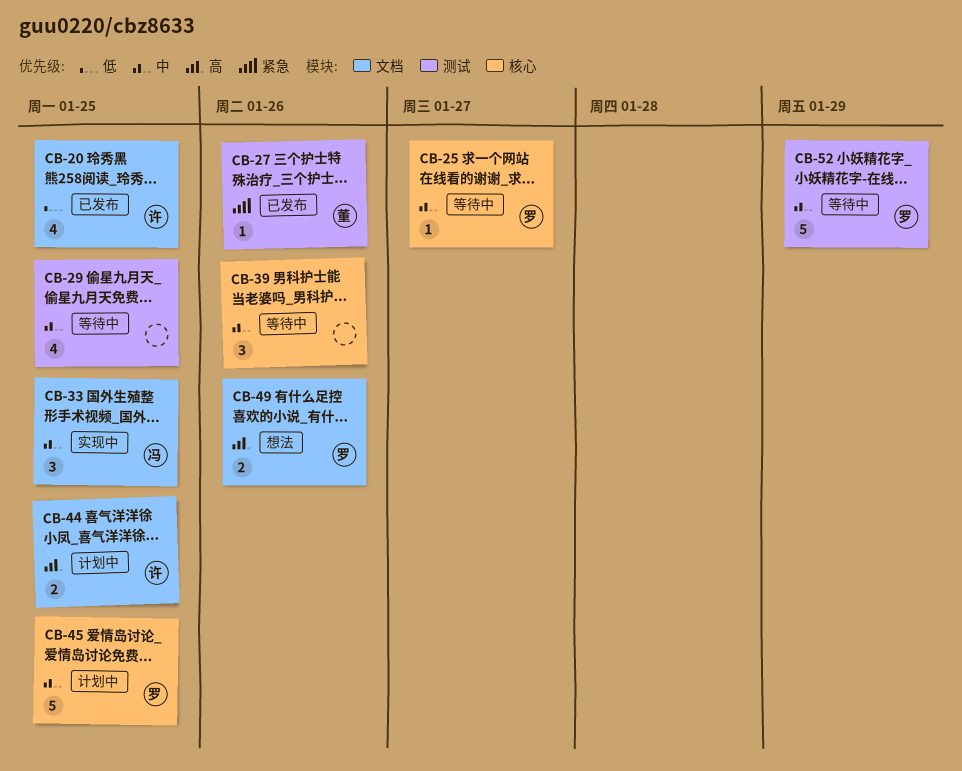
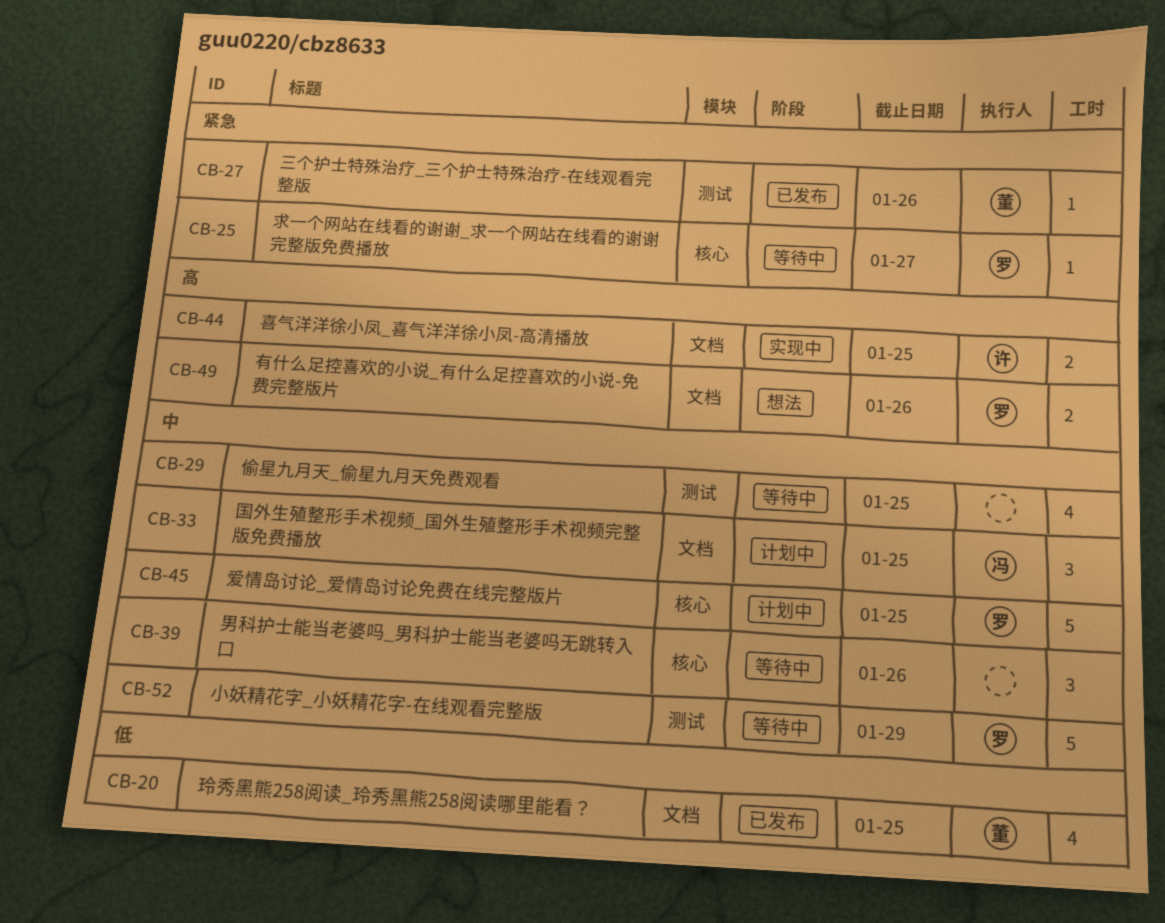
CB-20, owner: 许 -> 董
CB-25, priority: 中 -> 紧急
CB-33, status: 实现中 -> 计划中
CB-44, status: 计划中 -> 实现中

